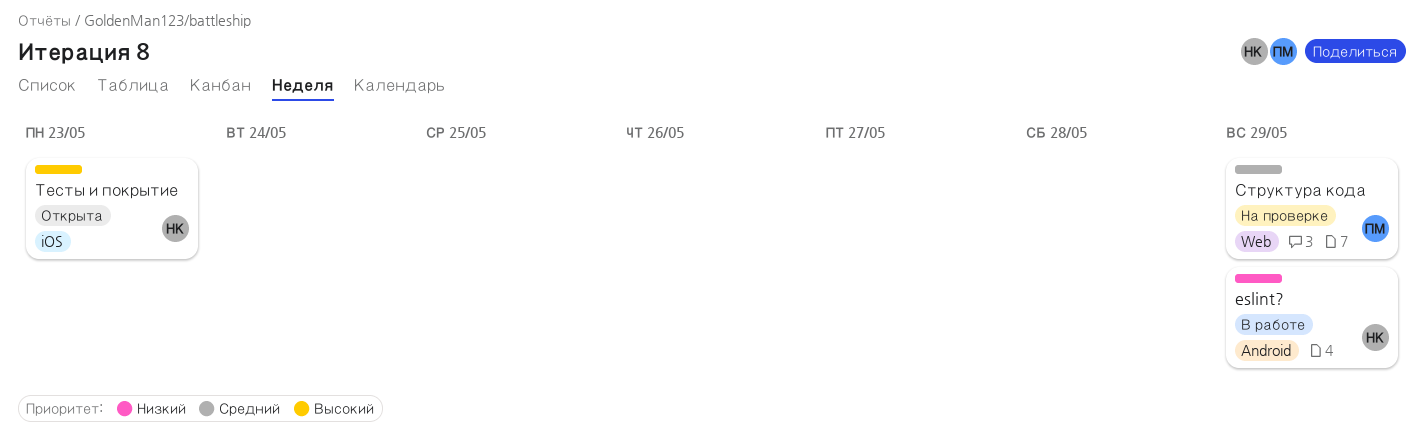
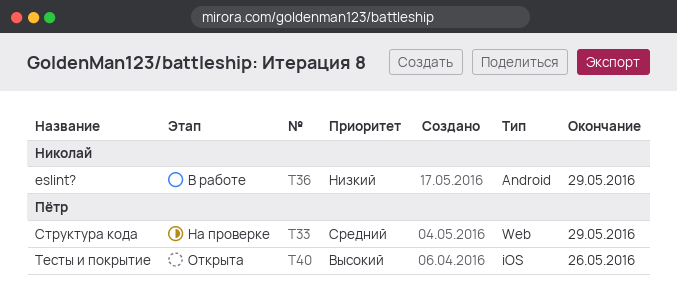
Тесты и покрытие, owner: Николай -> Пётр
Тесты и покрытие, due: May 23 -> May 26

